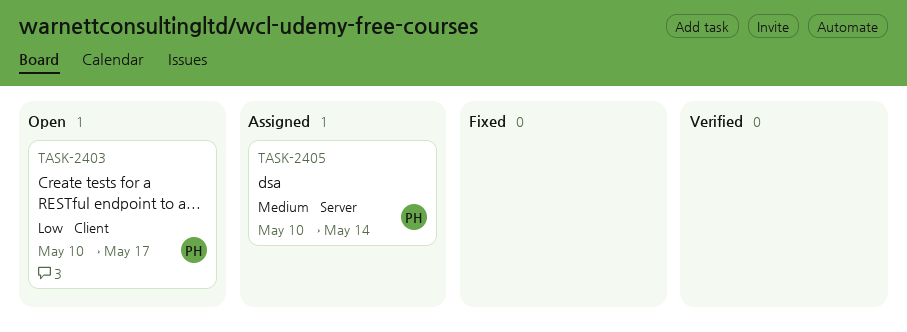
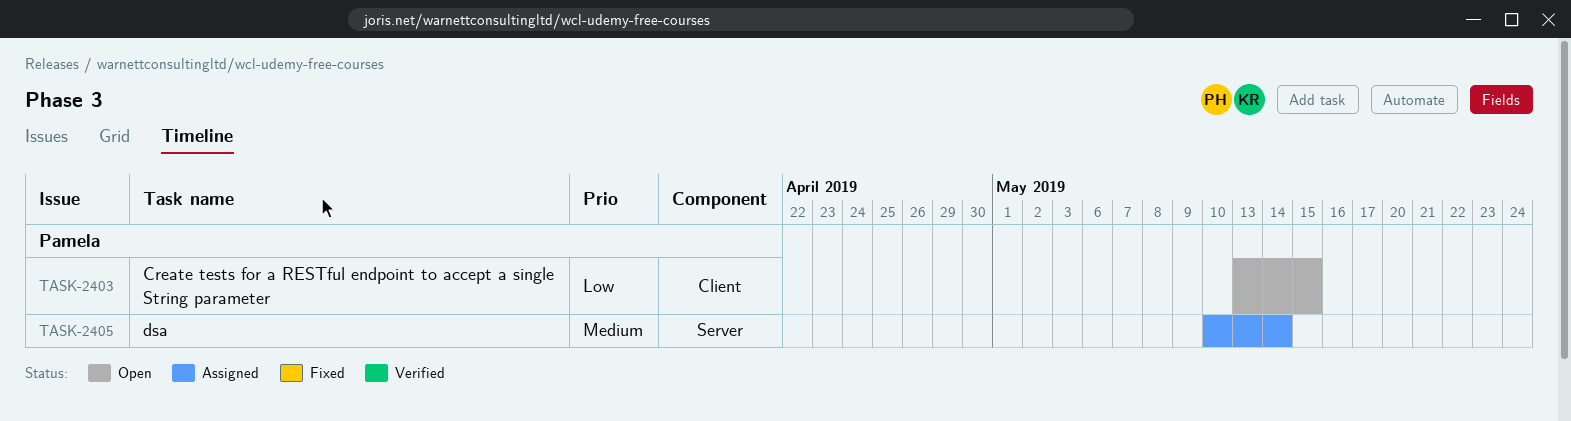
TASK-2403, start: May 10 -> May 13
TASK-2403, due: May 17 -> May 15

